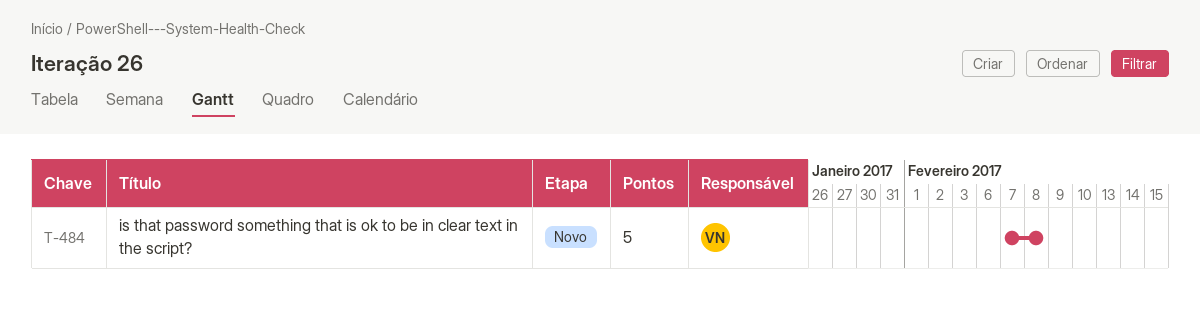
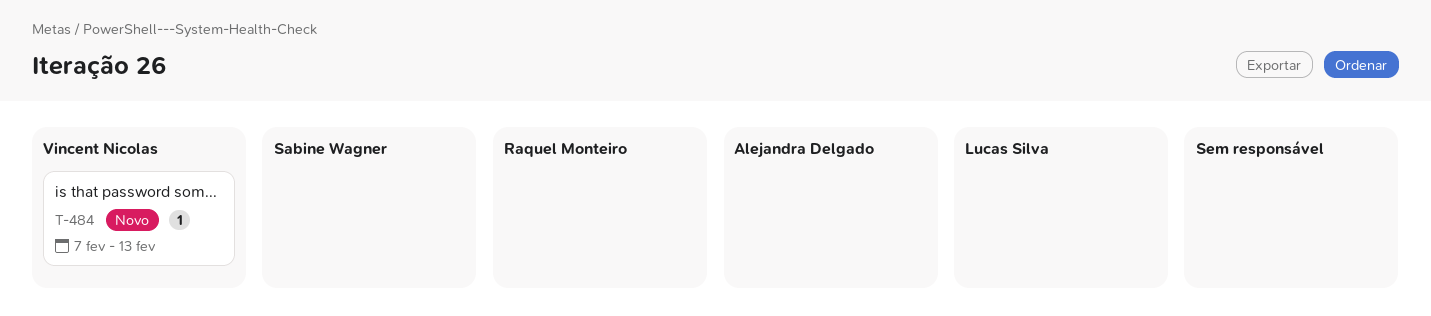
T-484, estimate: 5 -> 1
T-484, due: Feb 8 -> Feb 13

